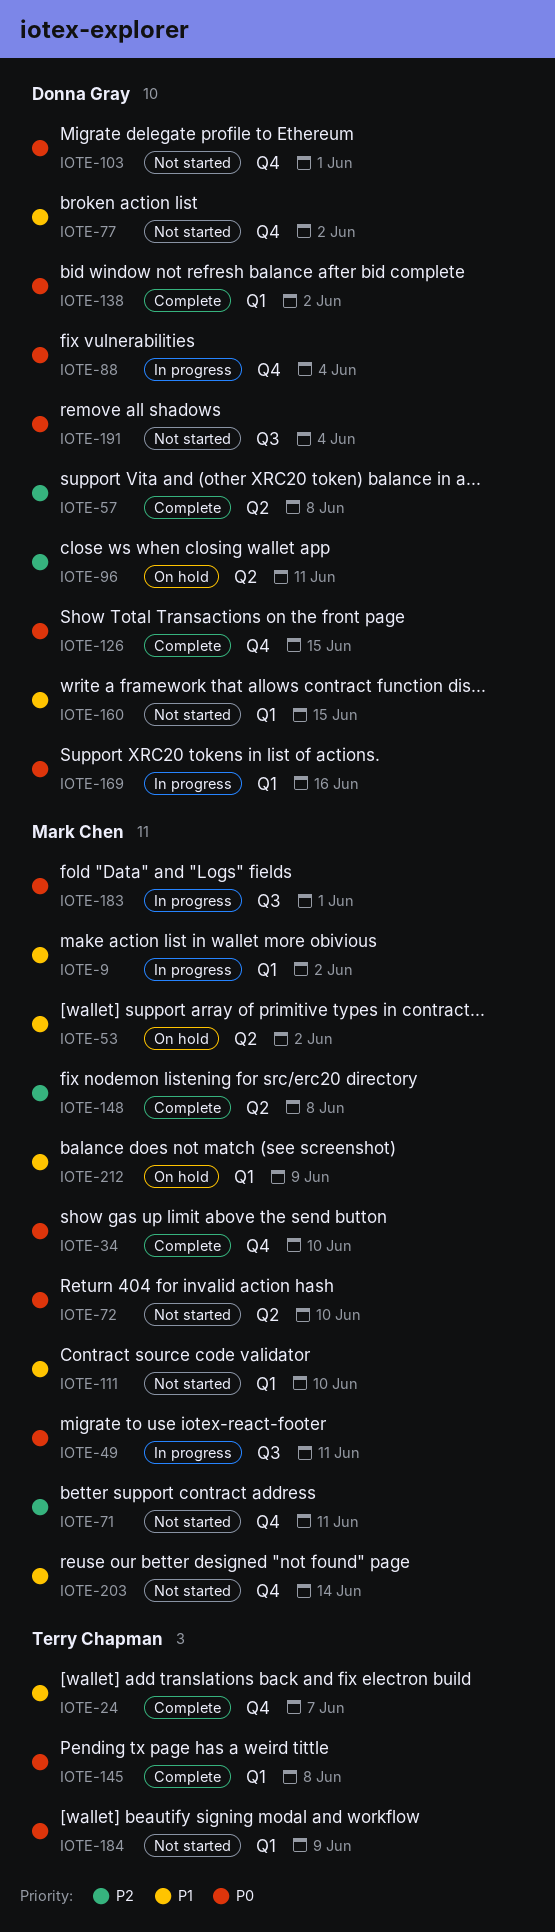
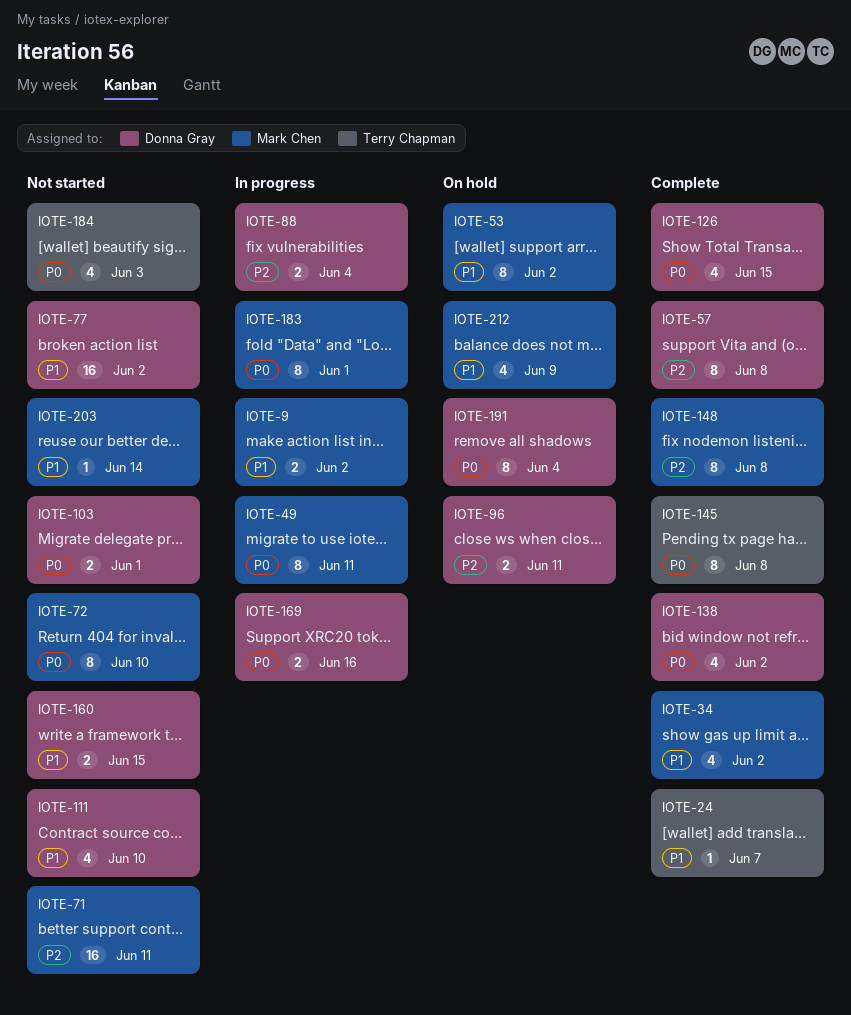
IOTE-34, priority: P0 -> P1
IOTE-34, due: Jun 10 -> Jun 2
IOTE-88, priority: P0 -> P2
IOTE-111, owner: Mark Chen -> Donna Gray
IOTE-184, due: Jun 9 -> Jun 3
IOTE-191, status: Not started -> On hold

